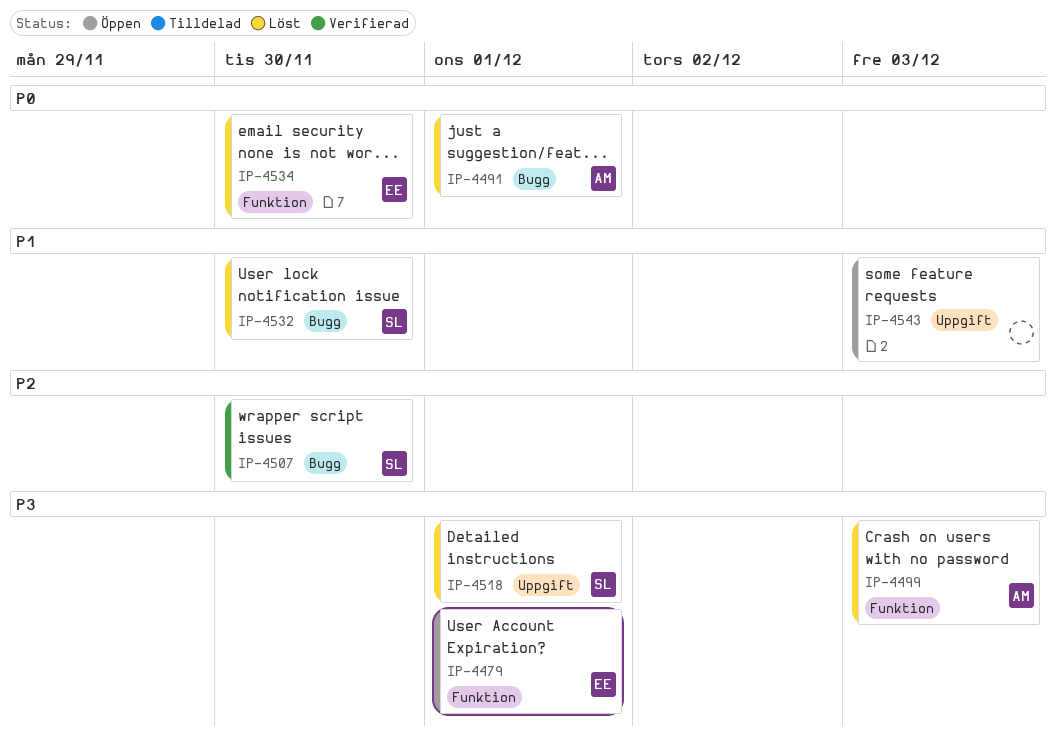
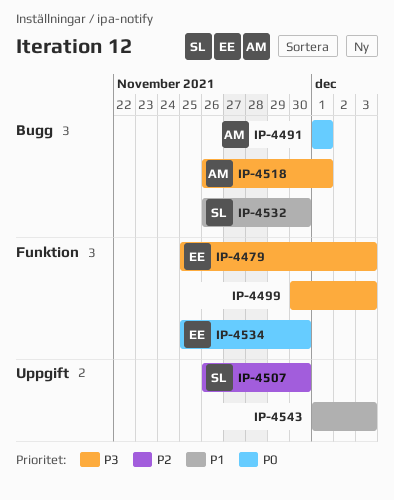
IP-4479, due: Dec 1 -> Dec 3
IP-4499, owner: AM -> none
IP-4507, label: Bugg -> Uppgift
IP-4518, owner: SL -> AM
IP-4518, label: Uppgift -> Bugg

